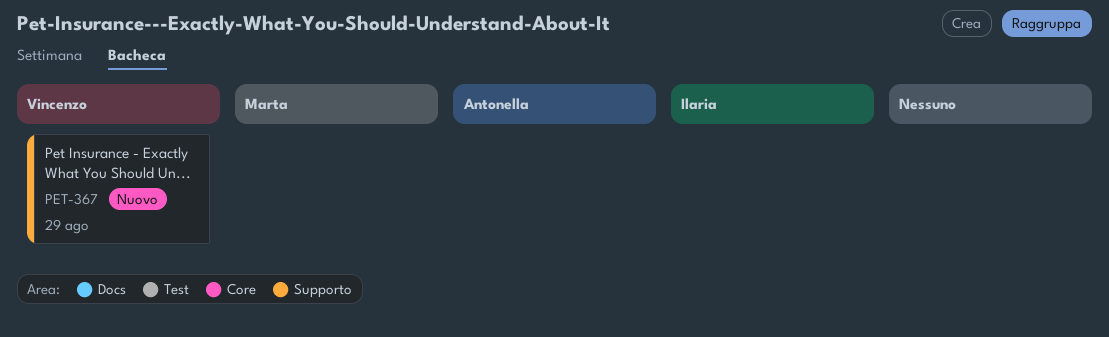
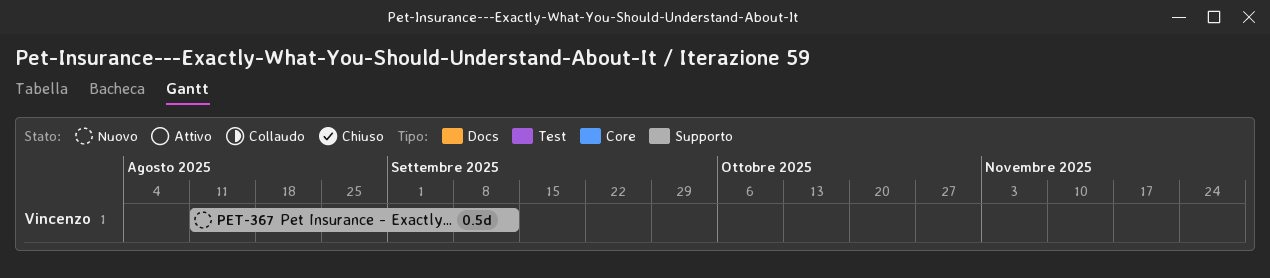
PET-367, due: Aug 29 -> Sep 12

